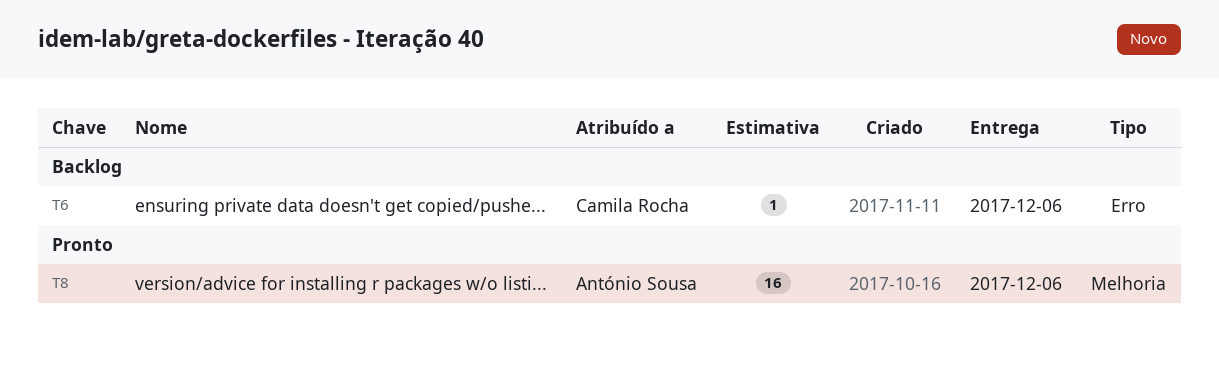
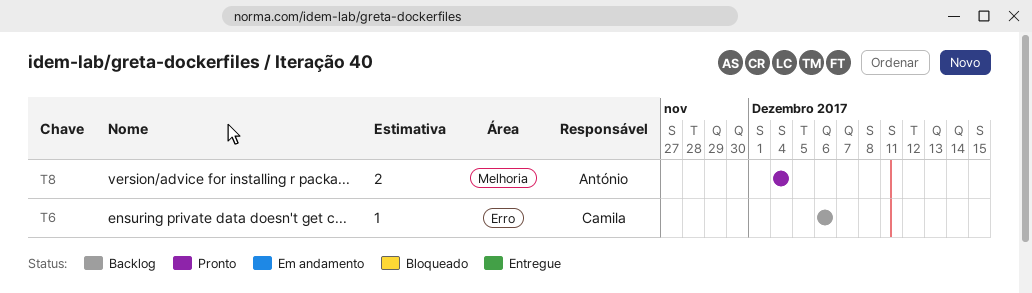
T8, estimate: 16 -> 2
T8, due: Dec 6 -> Dec 4

